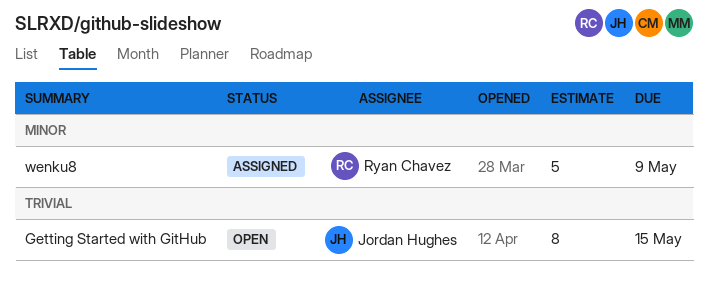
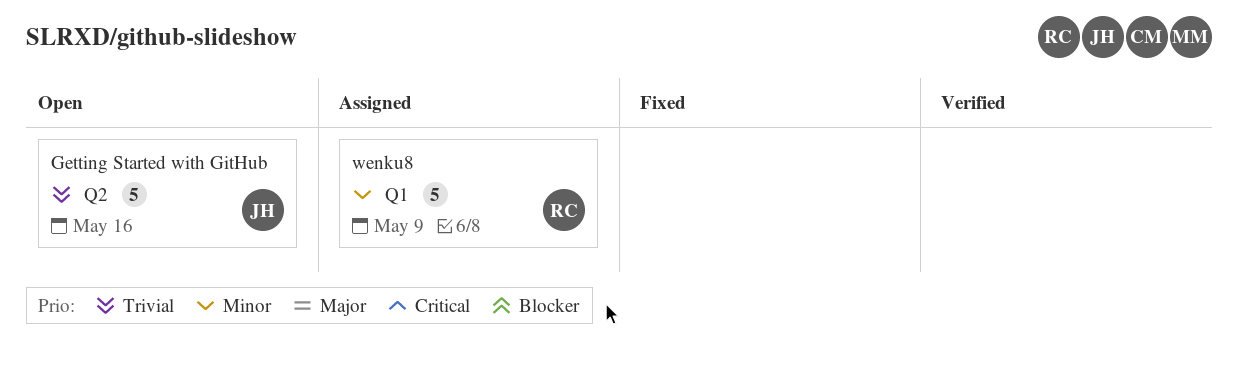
Getting Started with GitHub, estimate: 8 -> 5
Getting Started with GitHub, due: May 15 -> May 16

